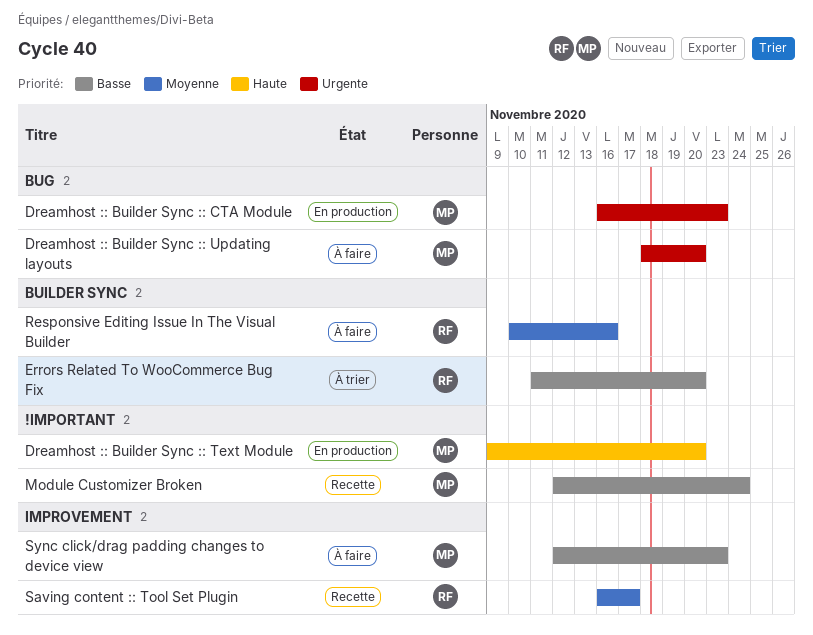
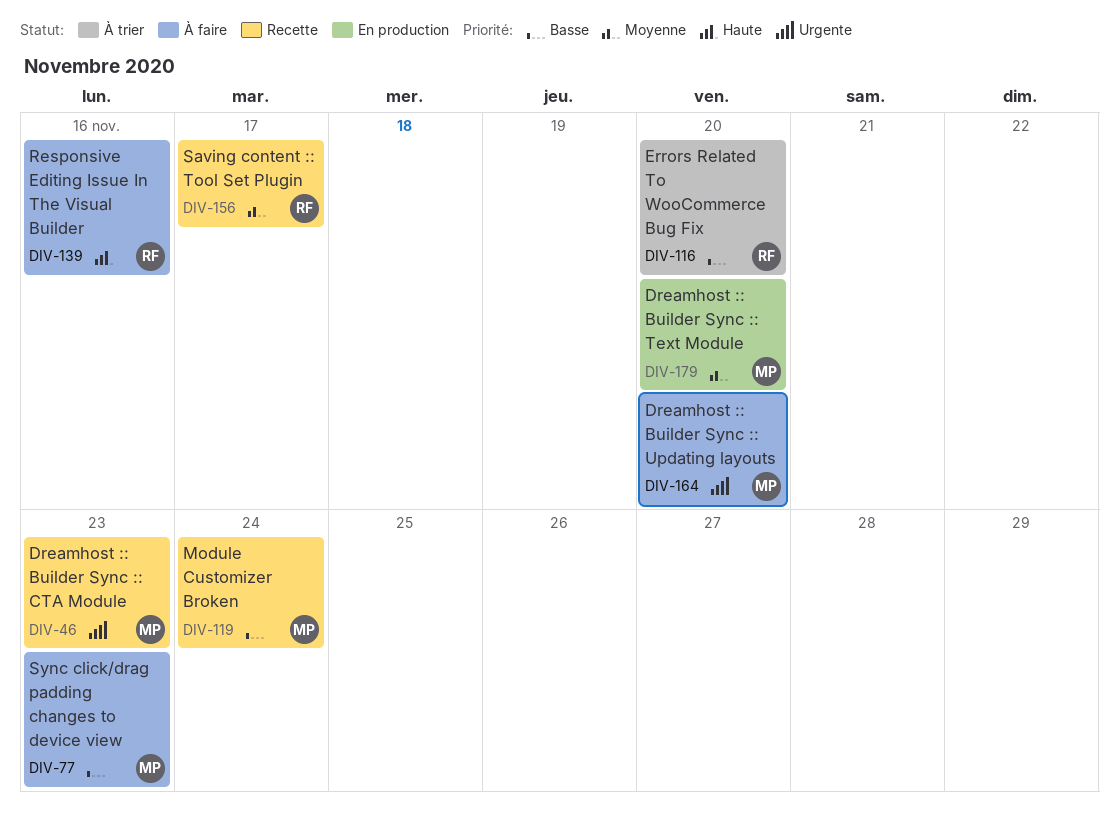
Dreamhost :: Builder Sync :: CTA Module, status: En production -> Recette
Dreamhost :: Builder Sync :: Text Module, priority: Haute -> Moyenne
Responsive Editing Issue In The Visual Builder, priority: Moyenne -> Haute

